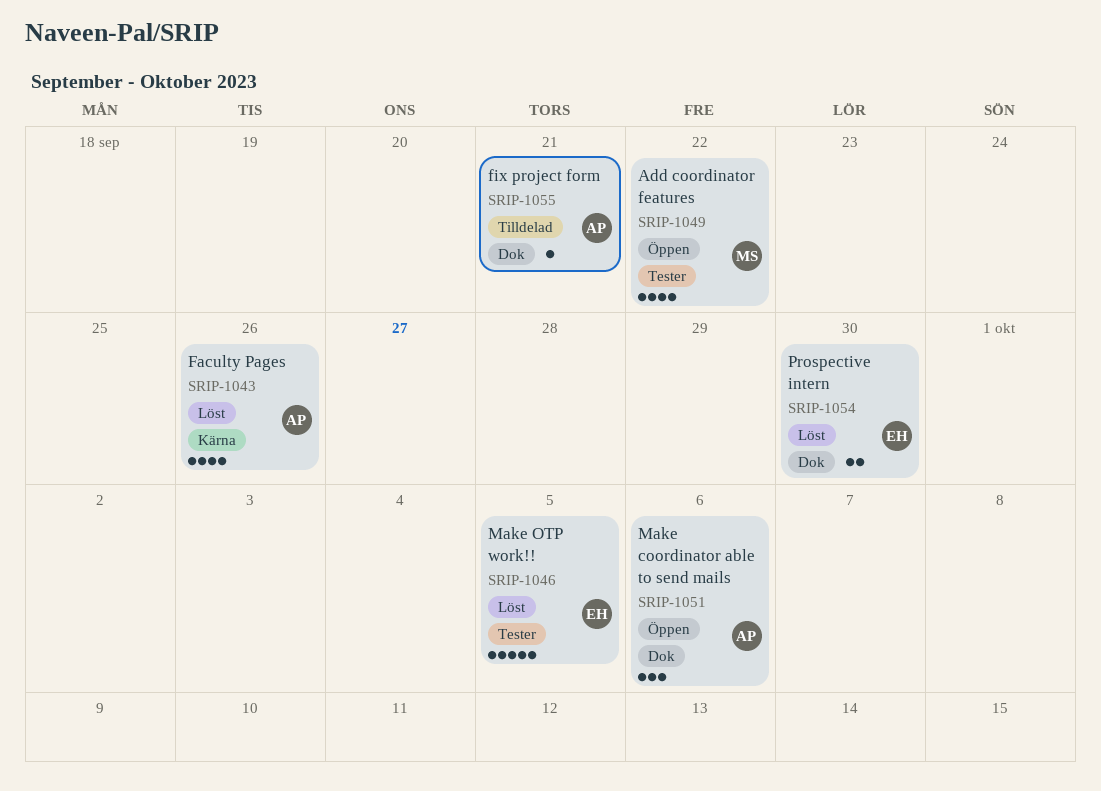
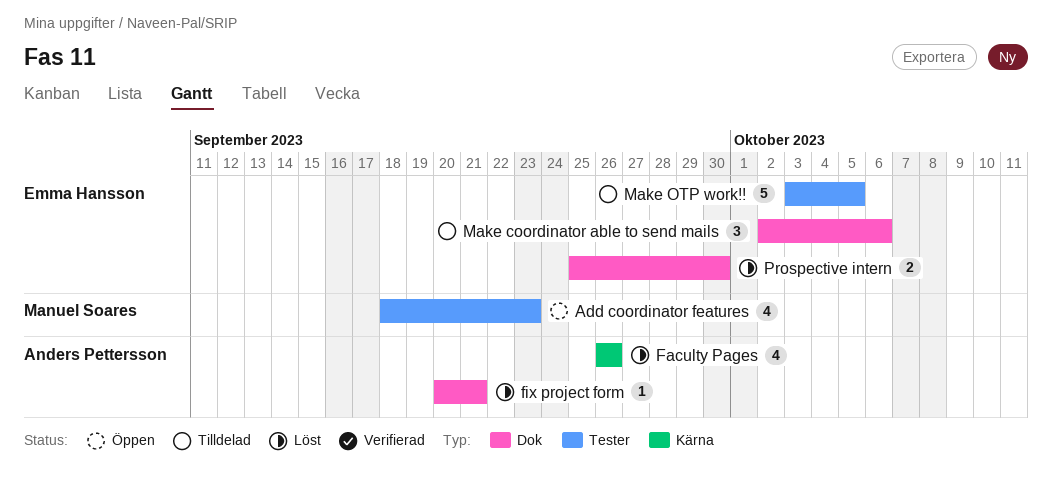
Add coordinator features, due: Sep 22 -> Sep 23
fix project form, status: Tilldelad -> Löst
Make coordinator able to send mails, status: Öppen -> Tilldelad
Make coordinator able to send mails, owner: Anders Pettersson -> Emma Hansson
Make OTP work!!, status: Löst -> Tilldelad

